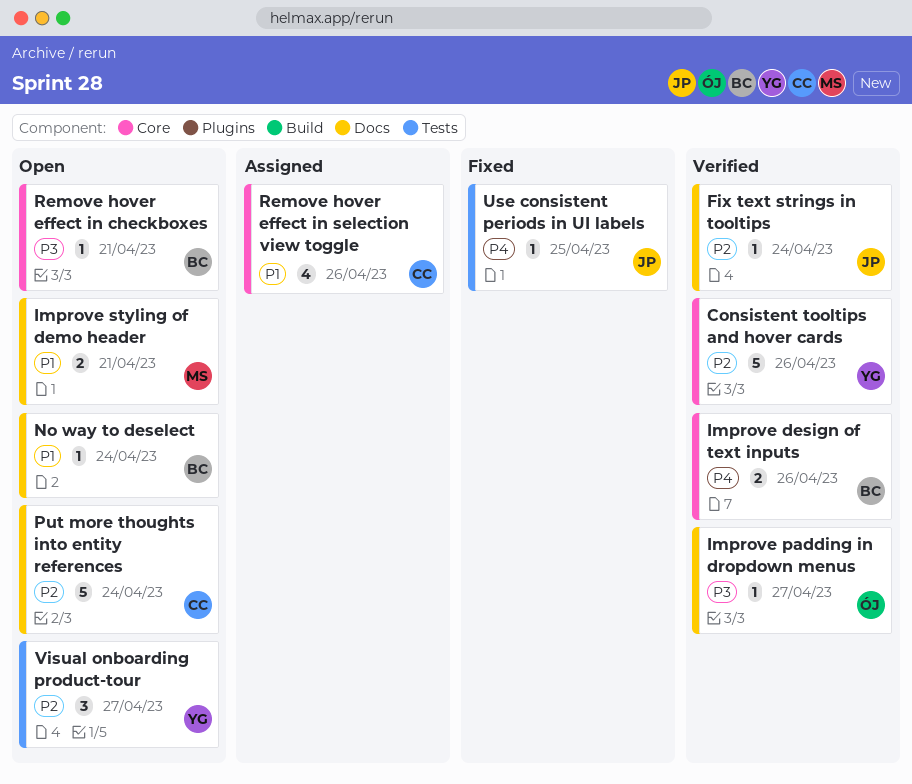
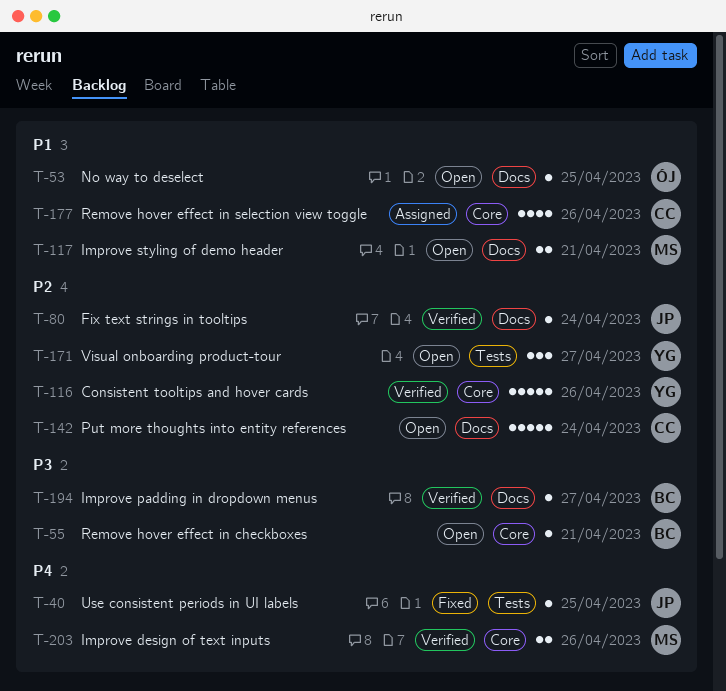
Improve design of text inputs, owner: BC -> MS
Improve padding in dropdown menus, owner: ÓJ -> BC
No way to deselect, owner: BC -> ÓJ
No way to deselect, due: Apr 24 -> Apr 25

